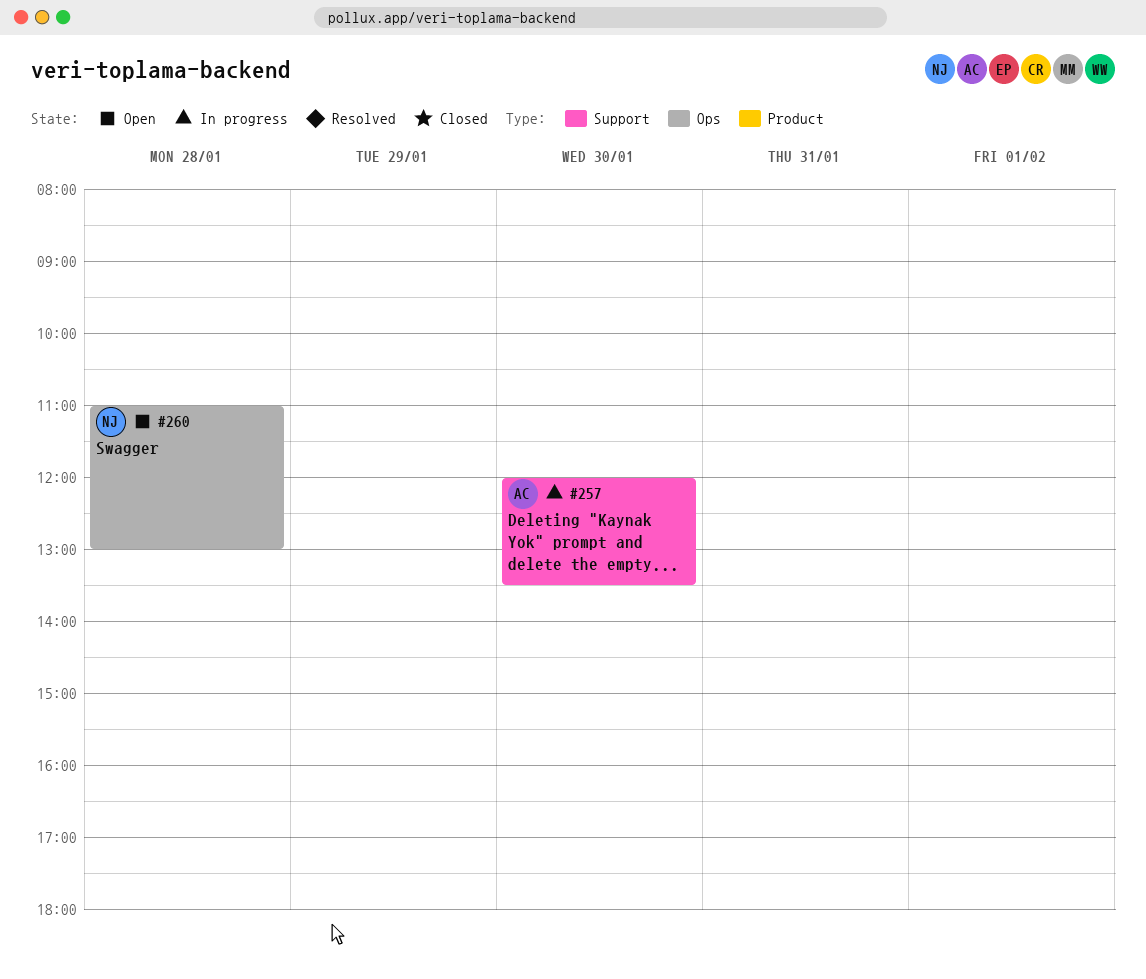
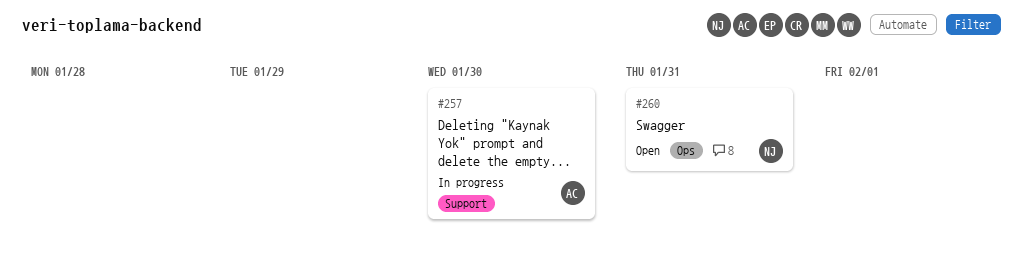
#260, day: Jan 28 -> Jan 31

